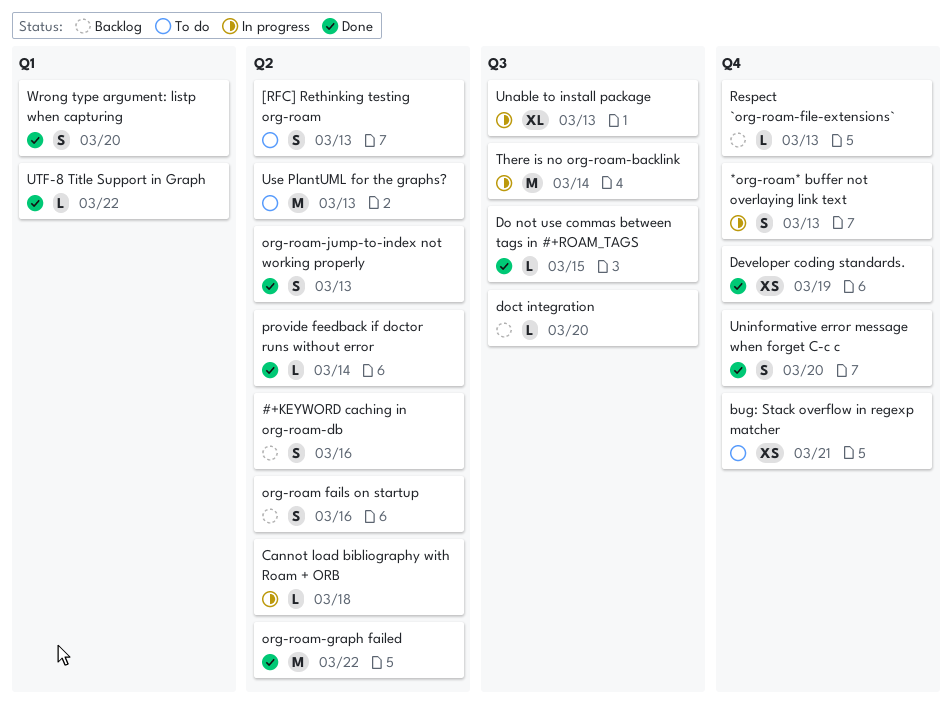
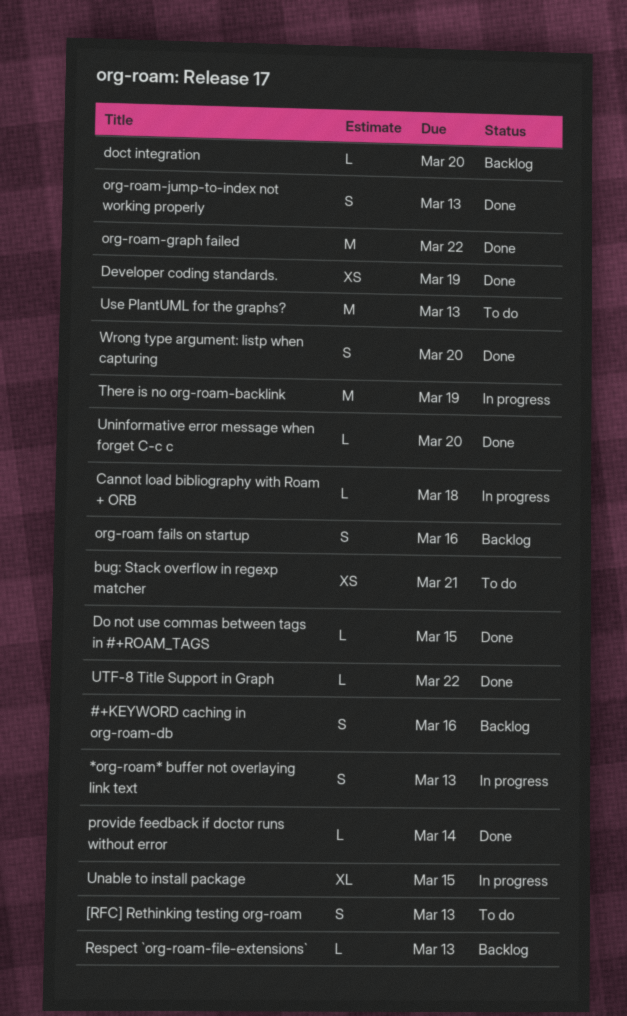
There is no org-roam-backlink, due: Mar 14 -> Mar 19
Unable to install package, due: Mar 13 -> Mar 15
Uninformative error message when forget C-c c, estimate: S -> L

